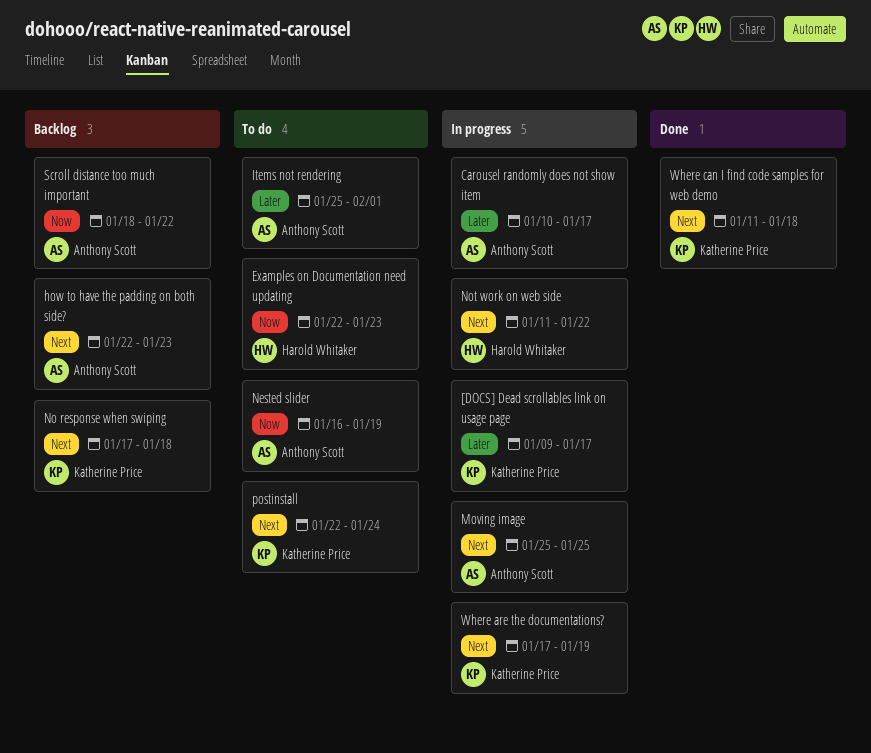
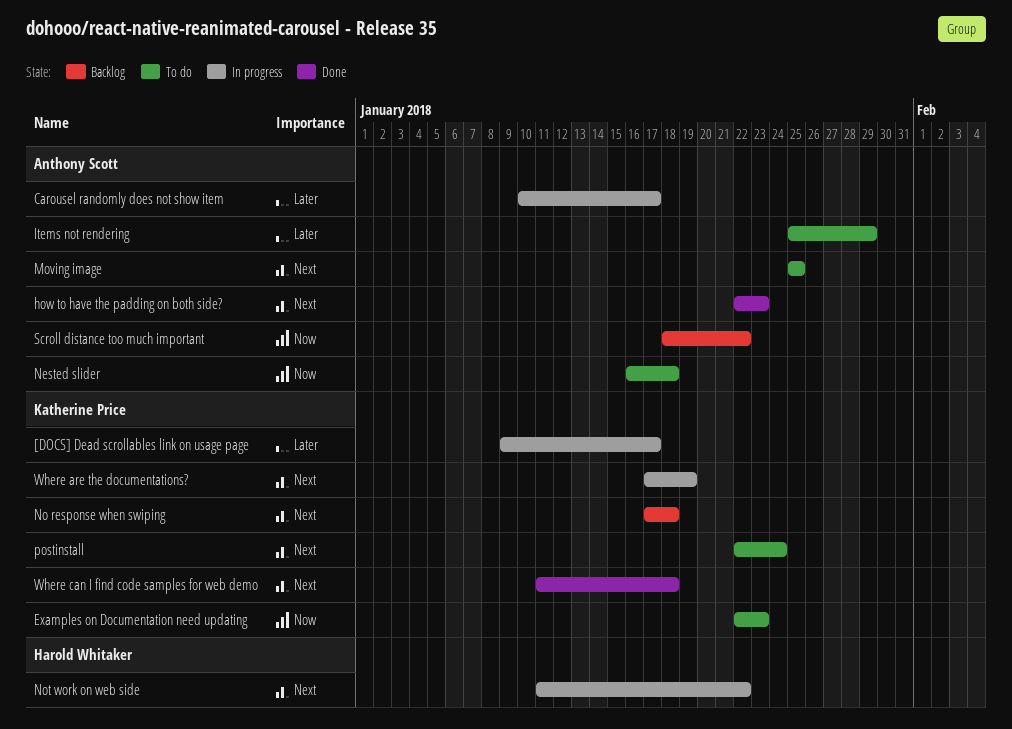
Examples on Documentation need updating, owner: Harold Whitaker -> Katherine Price
how to have the padding on both side?, status: Backlog -> Done
Items not rendering, due: Feb 1 -> Jan 29
Moving image, status: In progress -> To do
Nested slider, due: Jan 19 -> Jan 18

